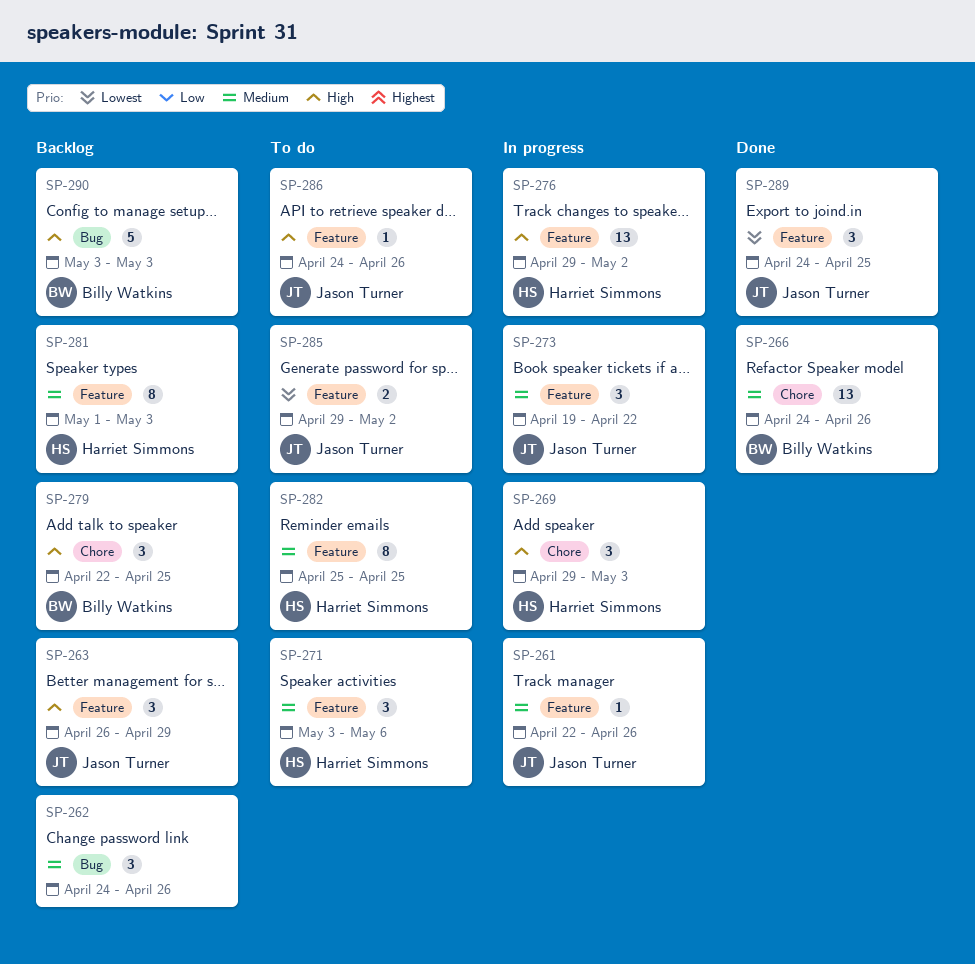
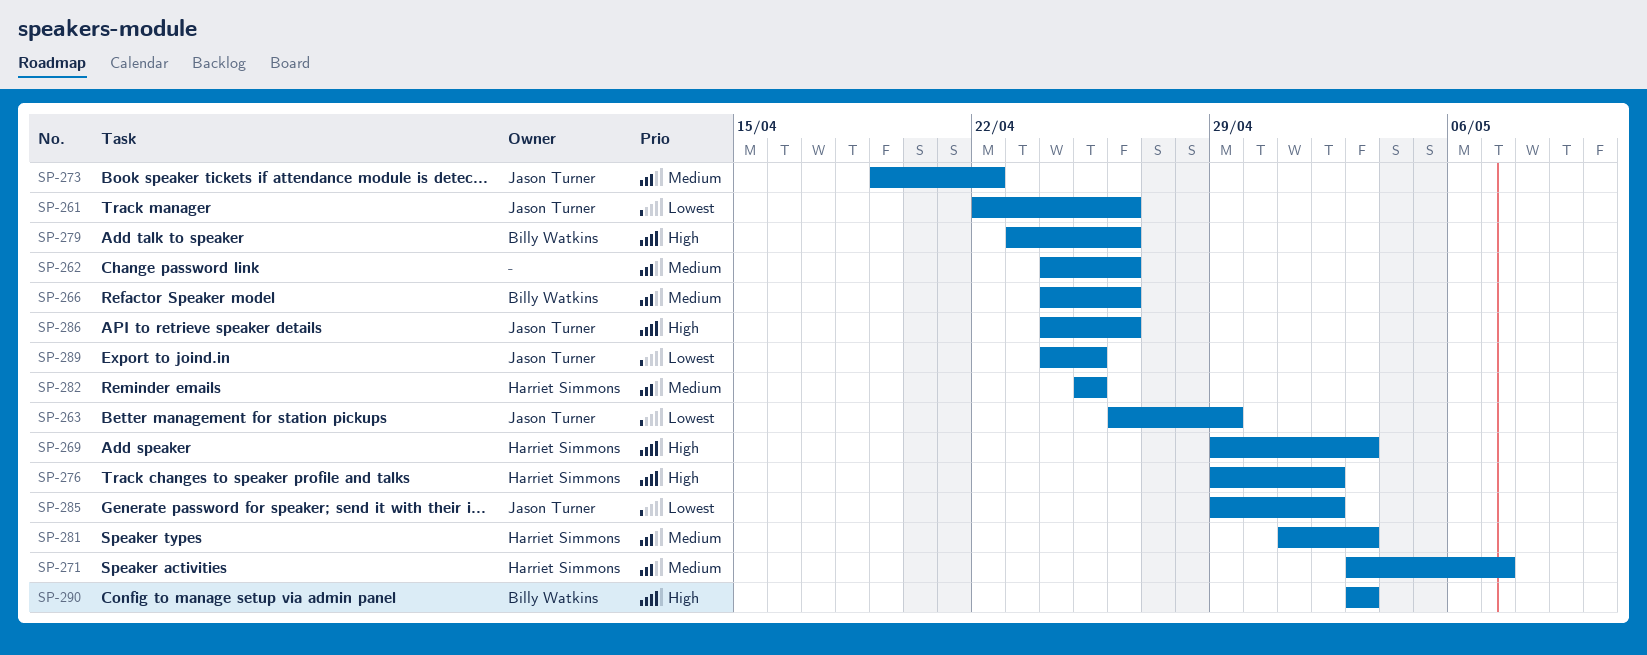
SP-261, priority: Medium -> Lowest
SP-263, priority: High -> Lowest
SP-271, due: May 6 -> May 7
SP-279, start: Apr 22 -> Apr 23
SP-279, due: Apr 25 -> Apr 26

